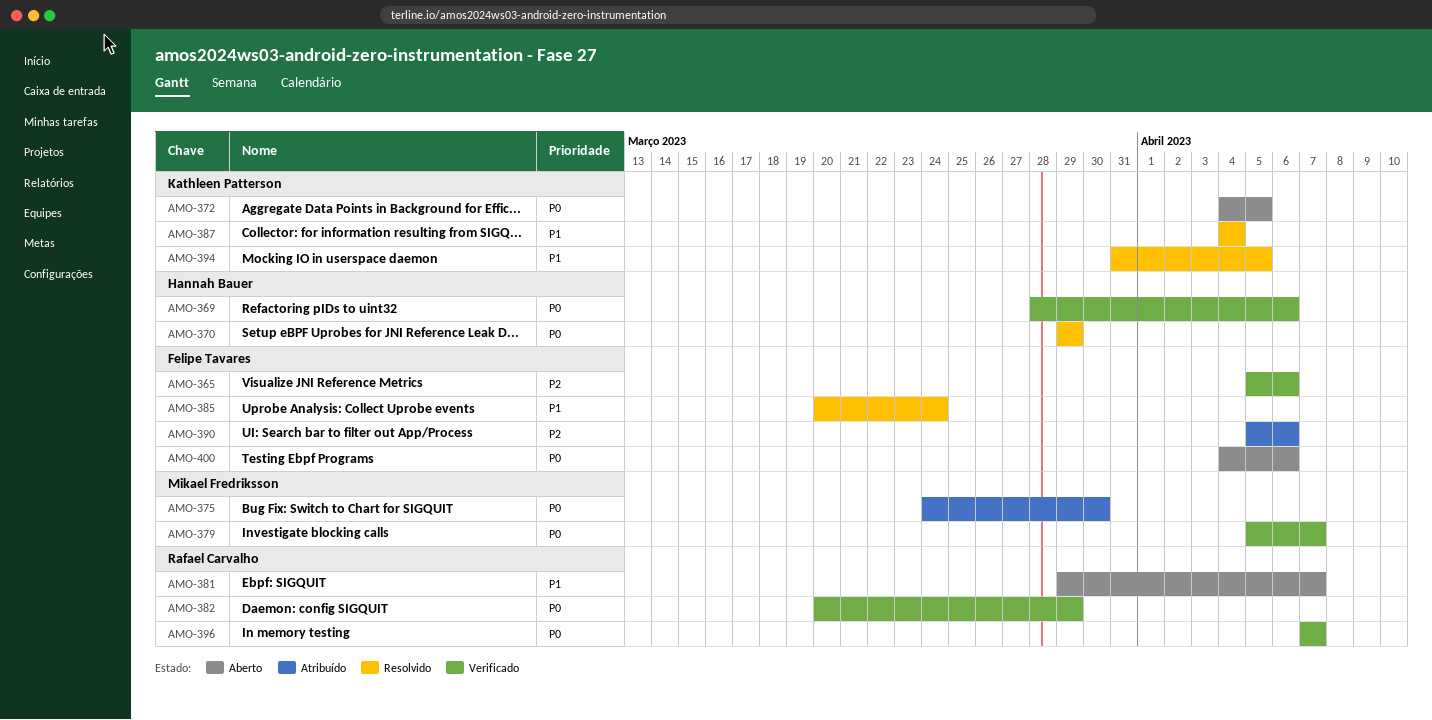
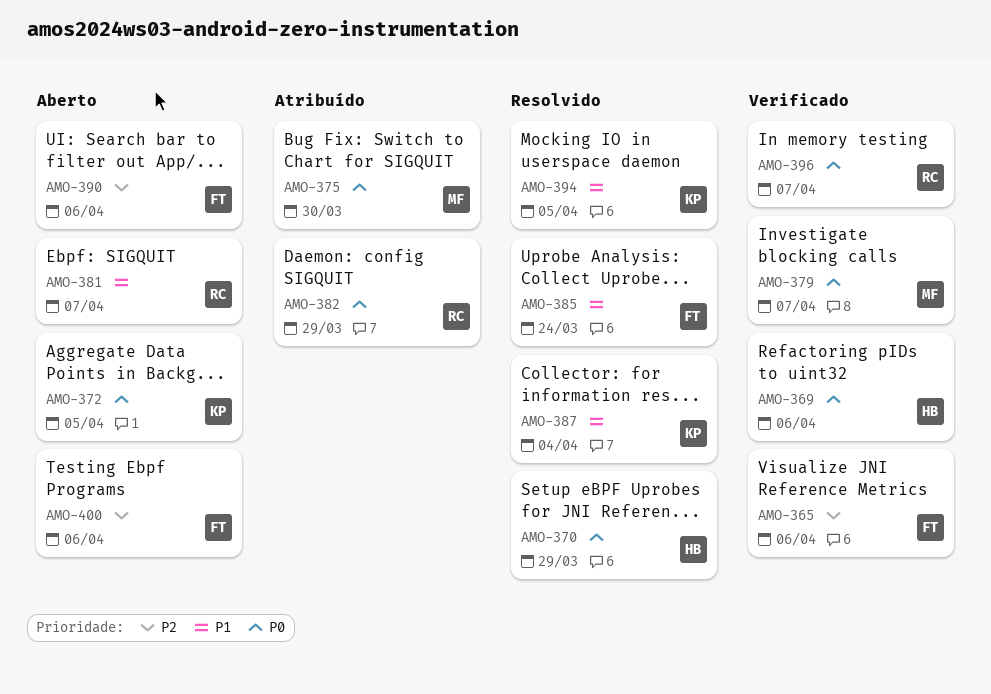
AMO-382, status: Verificado -> Atribuído
AMO-390, status: Atribuído -> Aberto
AMO-400, priority: P0 -> P2

